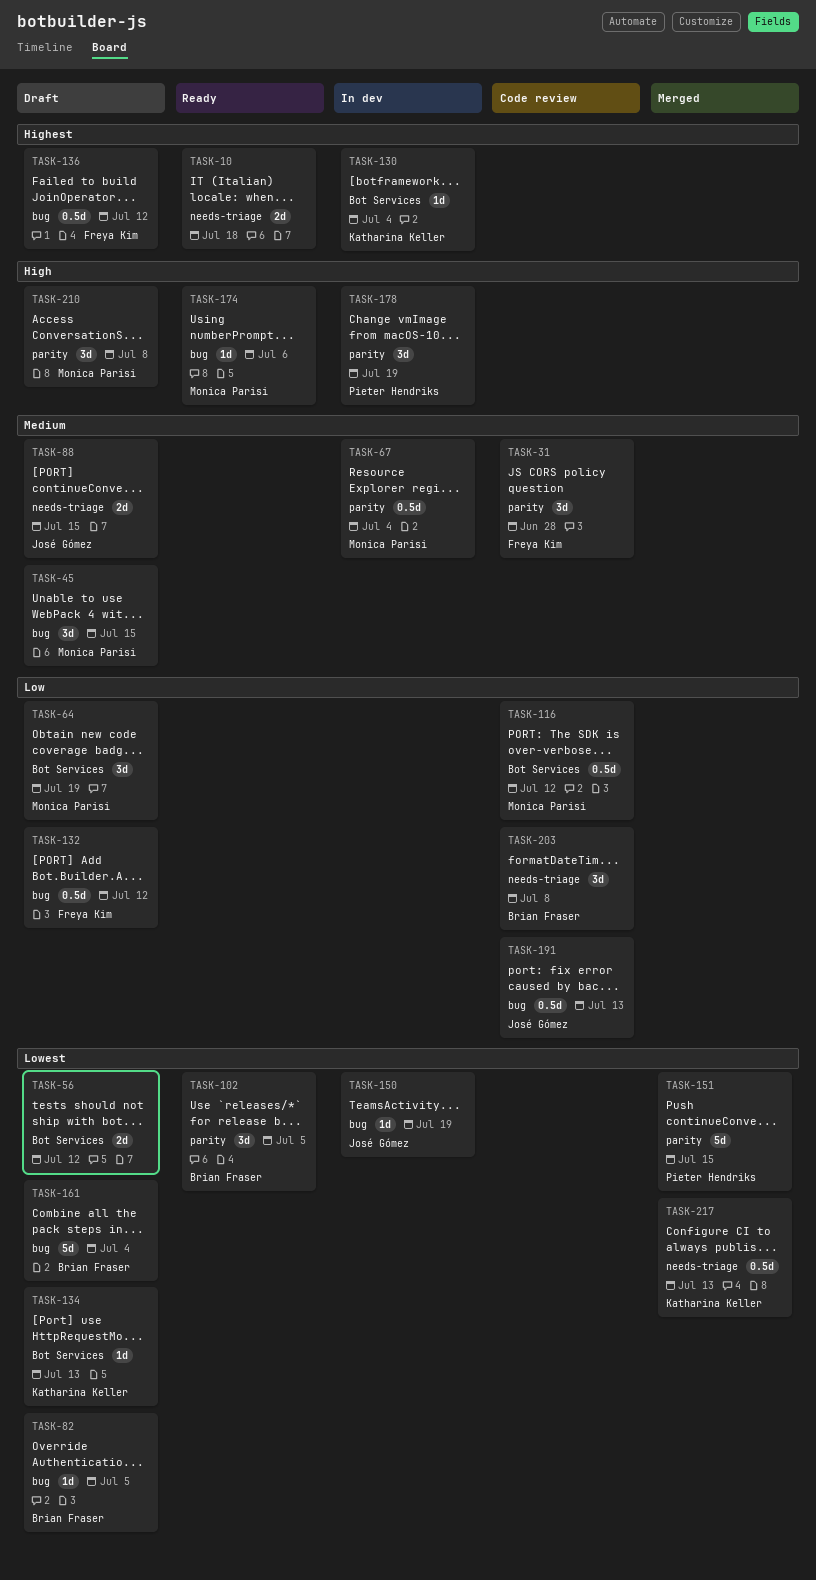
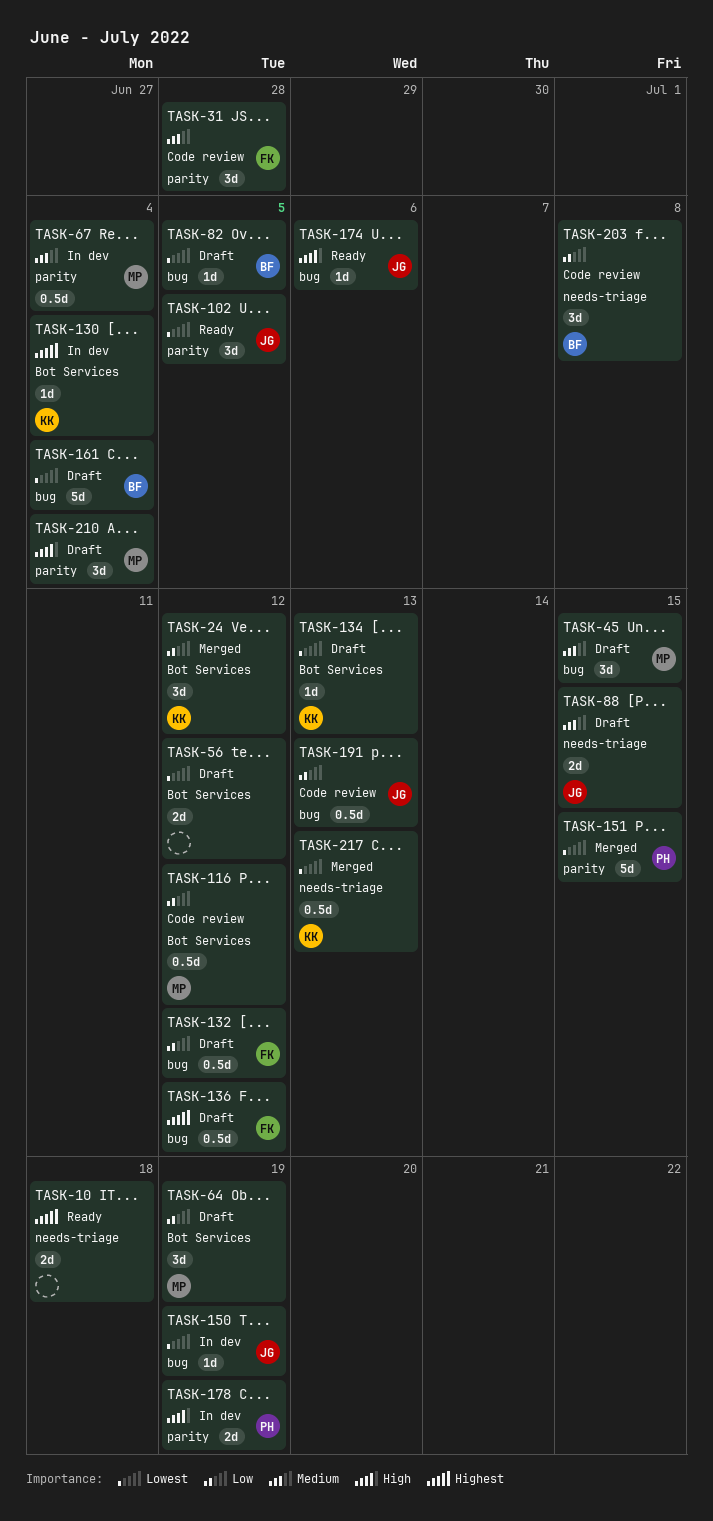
TASK-24: none -> present
TASK-102, owner: Brian Fraser -> José Gómez
TASK-174, owner: Monica Parisi -> José Gómez
TASK-178, estimate: 3d -> 2d
TASK-210, due: Jul 8 -> Jul 4

